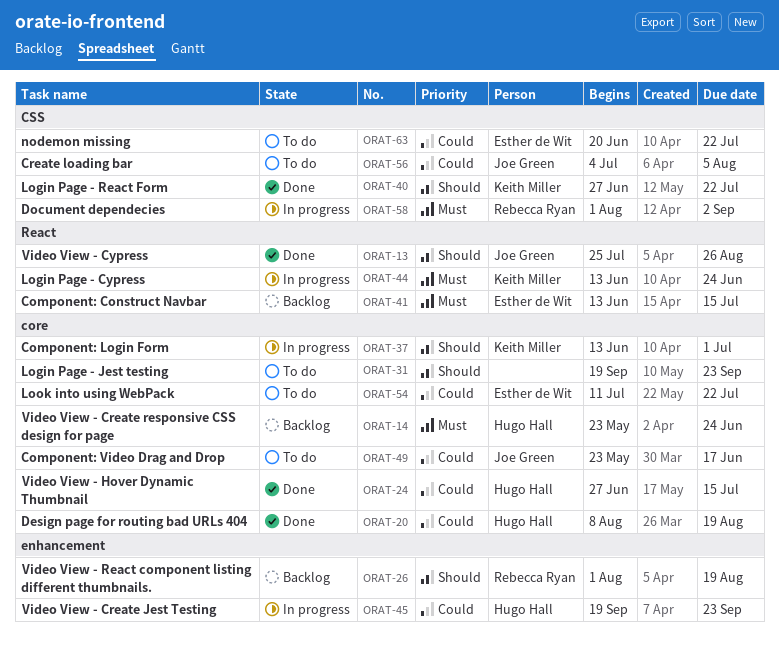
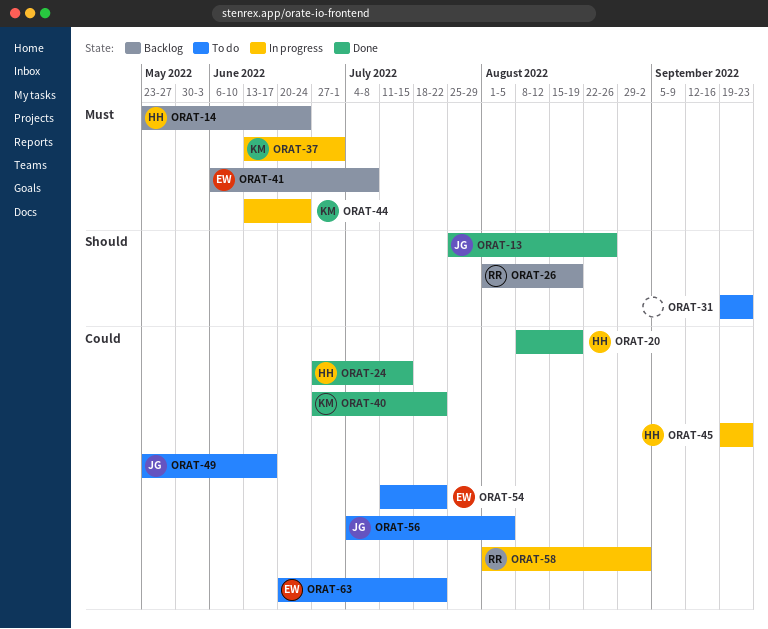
ORAT-37, priority: Should -> Must
ORAT-40, priority: Should -> Could
ORAT-41, start: Jun 13 -> Jun 6
ORAT-41, due: Jul 15 -> Jul 8
ORAT-58, priority: Must -> Could

